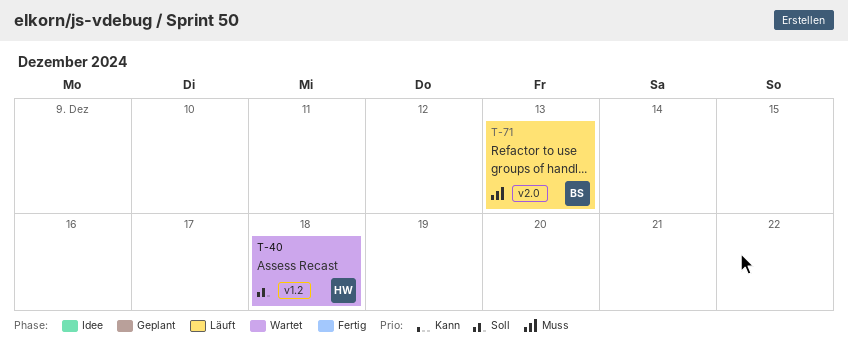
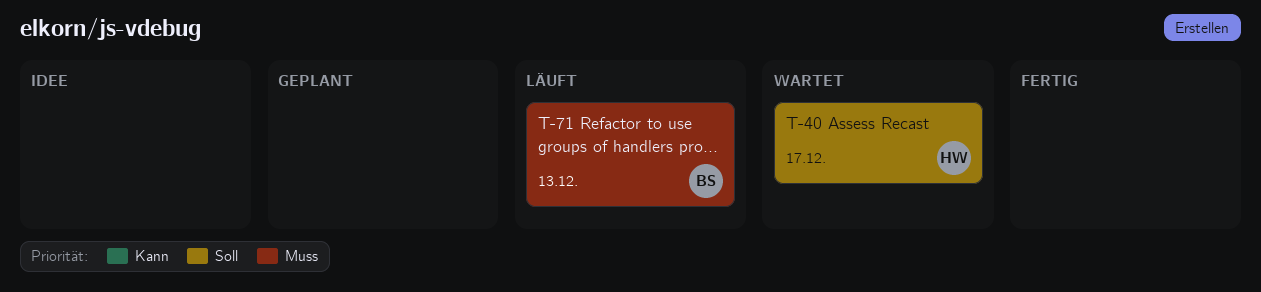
T-40, due: Dec 18 -> Dec 17

